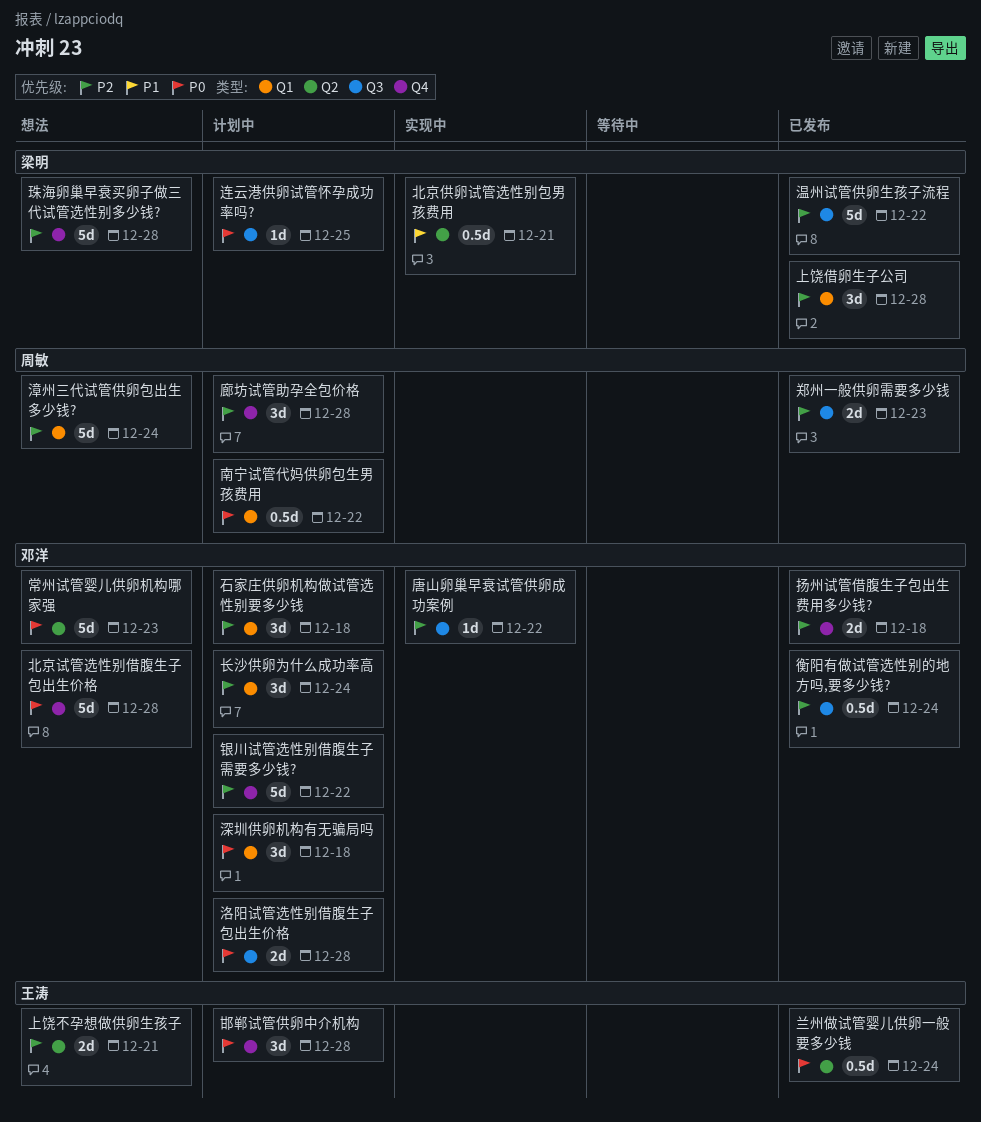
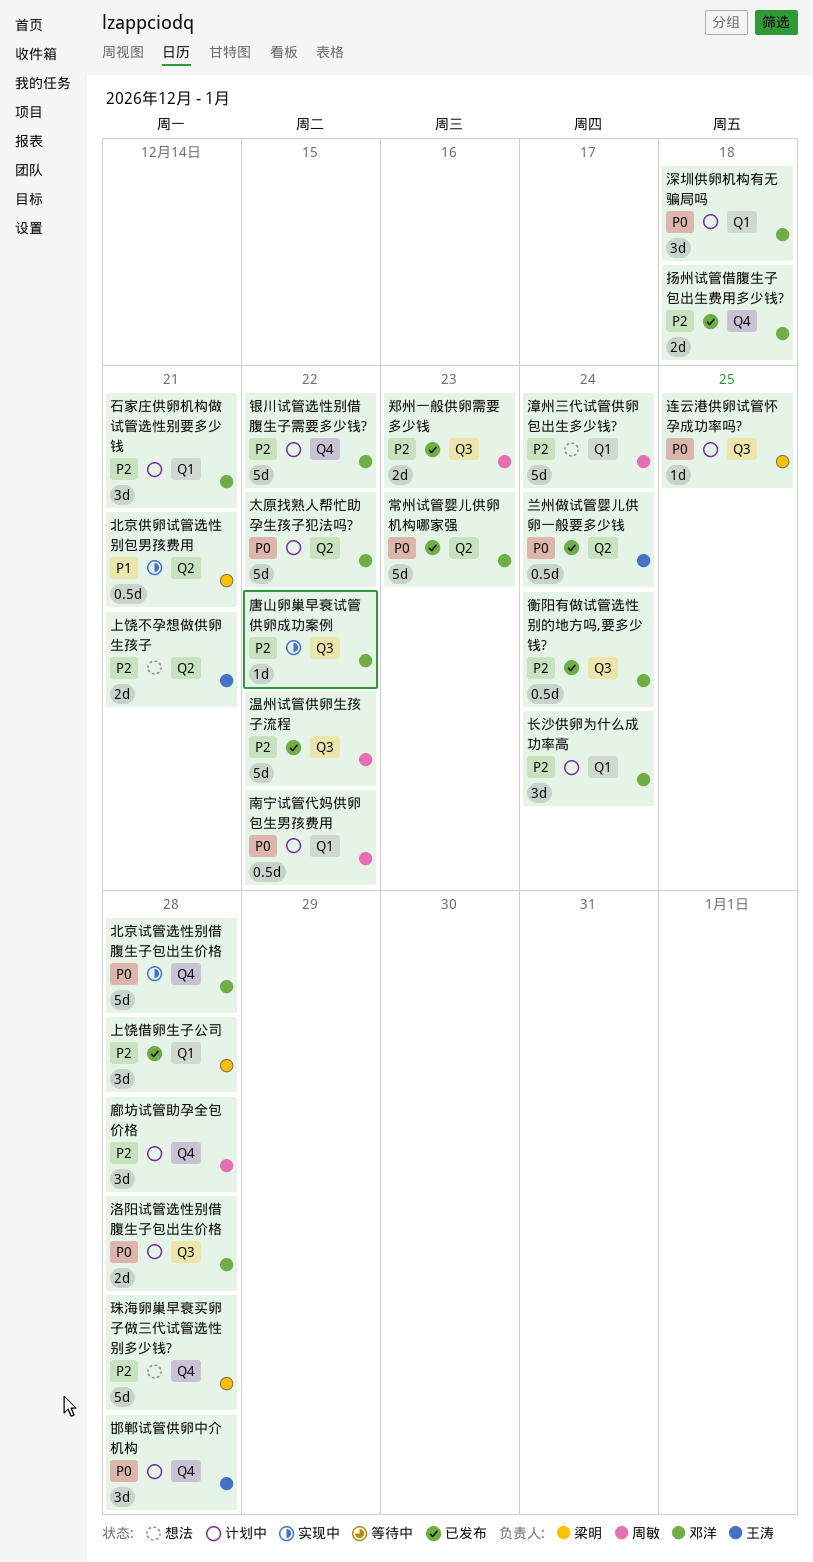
北京试管选性别借腹生子包出生价格, status: 想法 -> 实现中
太原找熟人帮忙助孕生孩子犯法吗?: none -> present
常州试管婴儿供卵机构哪家强, status: 想法 -> 已发布
温州试管供卵生孩子流程, owner: 梁明 -> 周敏
石家庄供卵机构做试管选性别要多少钱, due: Dec 18 -> Dec 21

